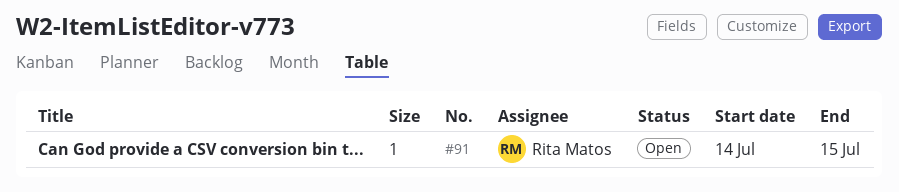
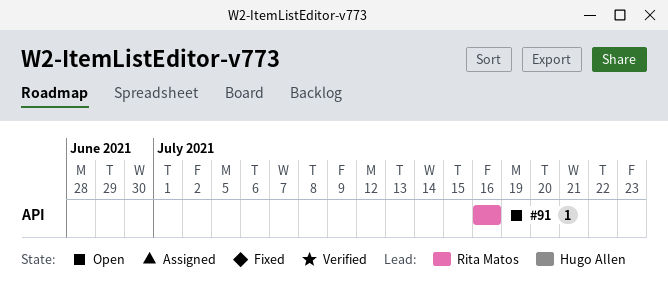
#91, start: Jul 14 -> Jul 16
#91, due: Jul 15 -> Jul 16

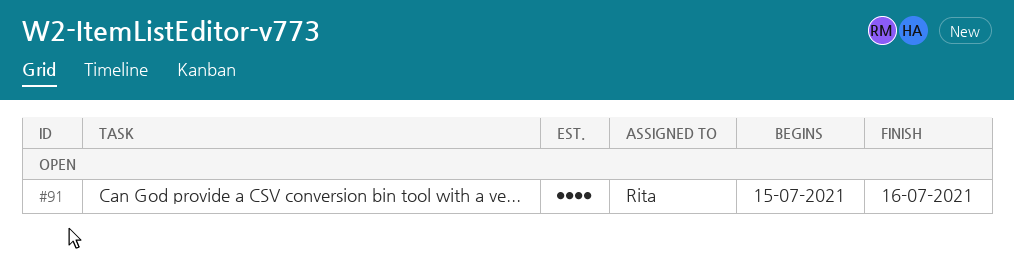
#91, estimate: 1 -> 4
#91, start: Jul 16 -> Jul 15

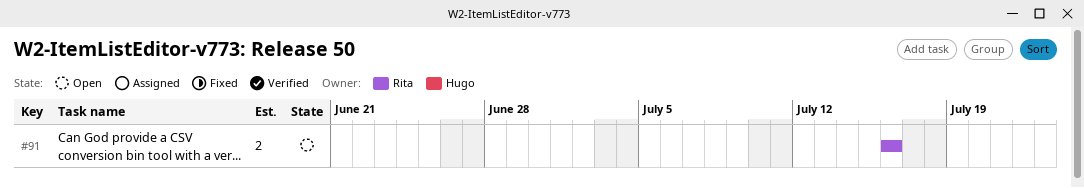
#91, estimate: 4 -> 2
#91, start: Jul 15 -> Jul 16

